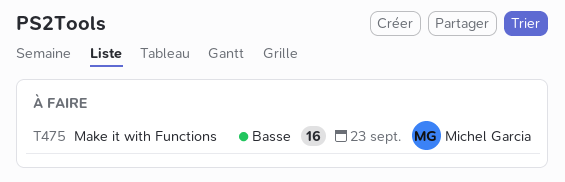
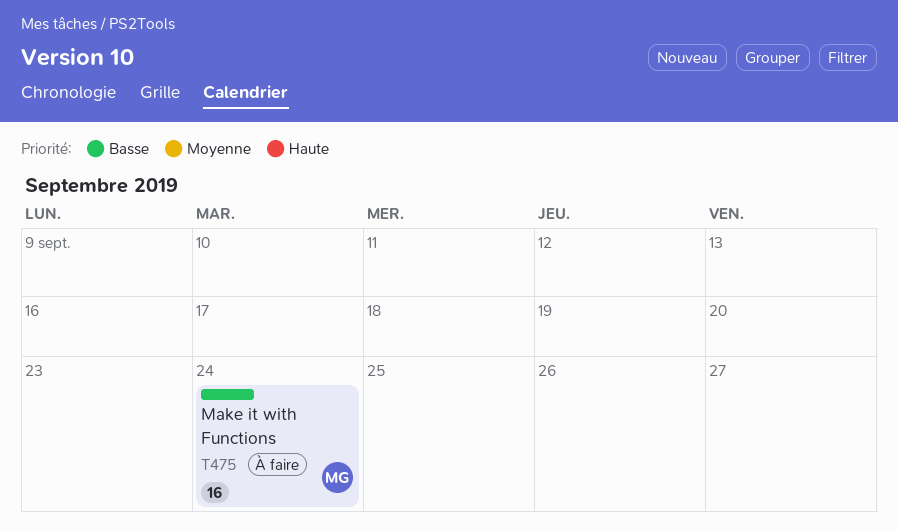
T475, due: Sep 23 -> Sep 24

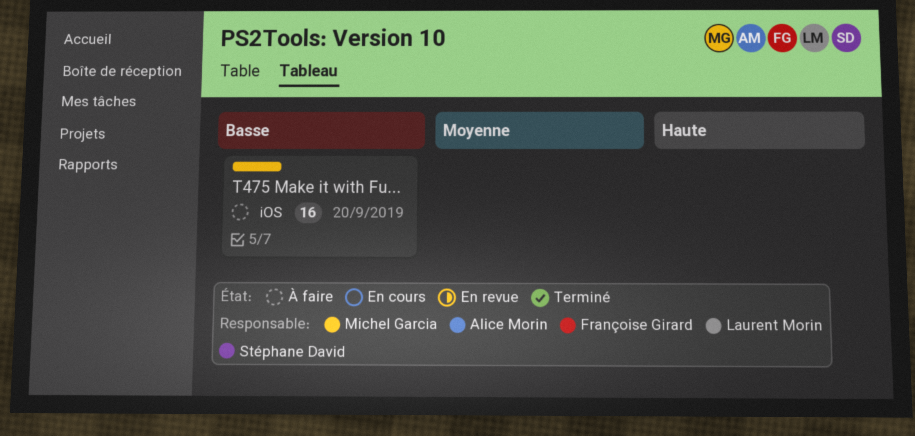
T475, due: Sep 24 -> Sep 20

